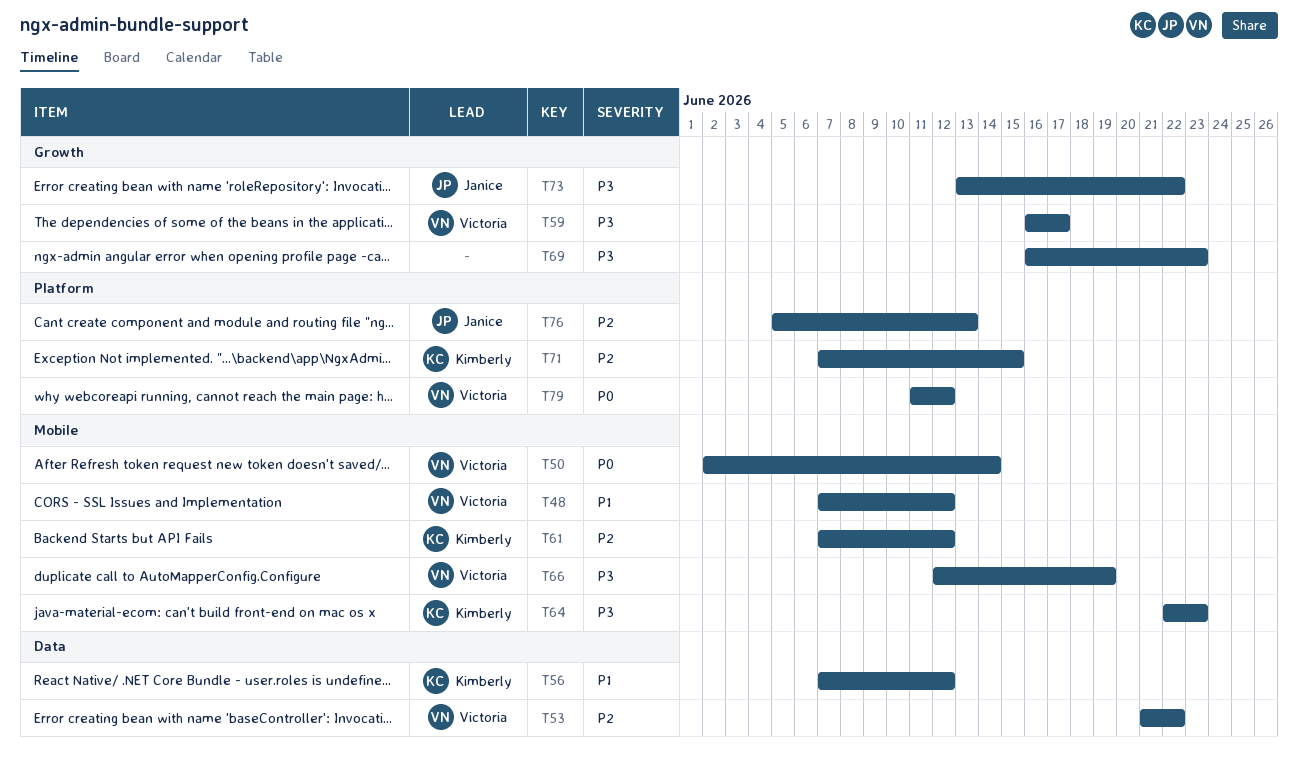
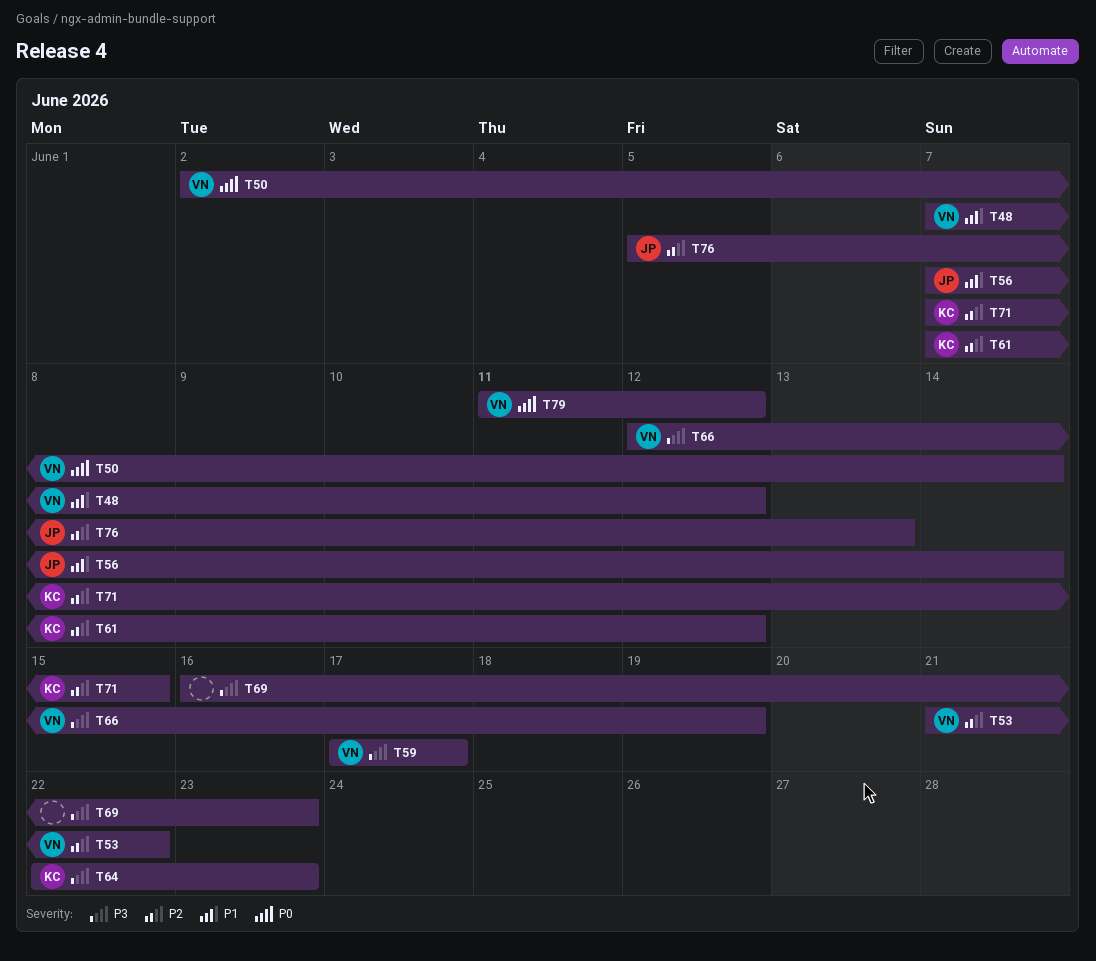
T56, owner: Kimberly -> Janice
T56, due: Jun 12 -> Jun 14
T59, start: Jun 16 -> Jun 17
T73: present -> none

